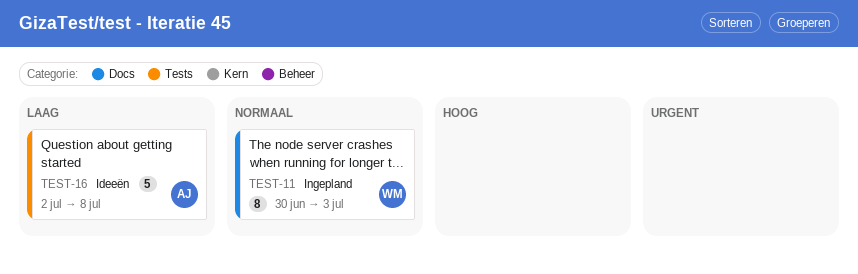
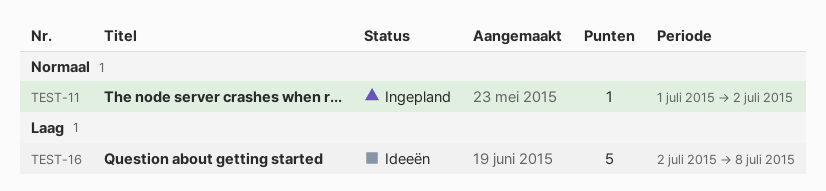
TEST-11, estimate: 8 -> 1
TEST-11, start: Jun 30 -> Jul 1
TEST-11, due: Jul 3 -> Jul 2

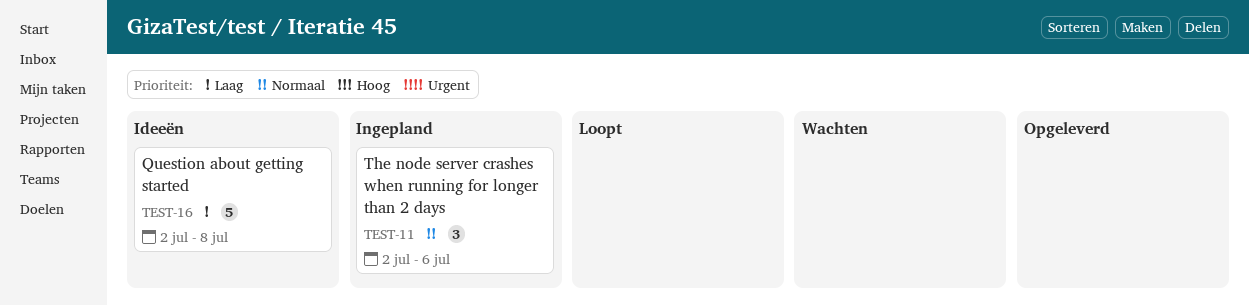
TEST-11, estimate: 1 -> 3
TEST-11, start: Jul 1 -> Jul 2
TEST-11, due: Jul 2 -> Jul 6

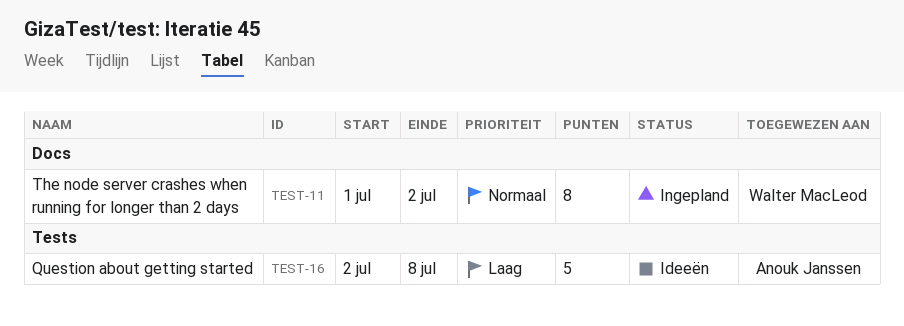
TEST-11, estimate: 3 -> 8
TEST-11, start: Jul 2 -> Jul 1
TEST-11, due: Jul 6 -> Jul 2

